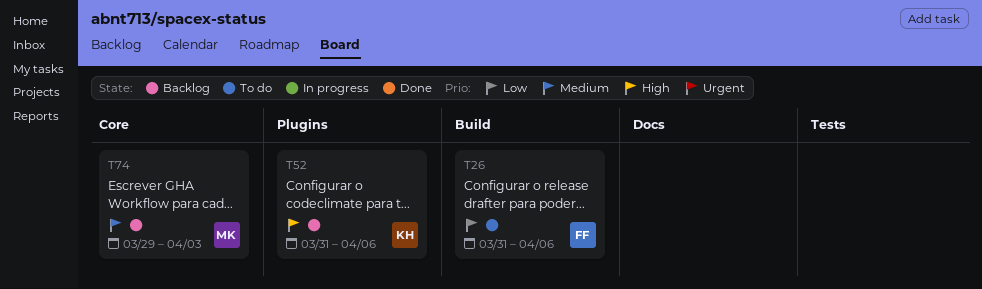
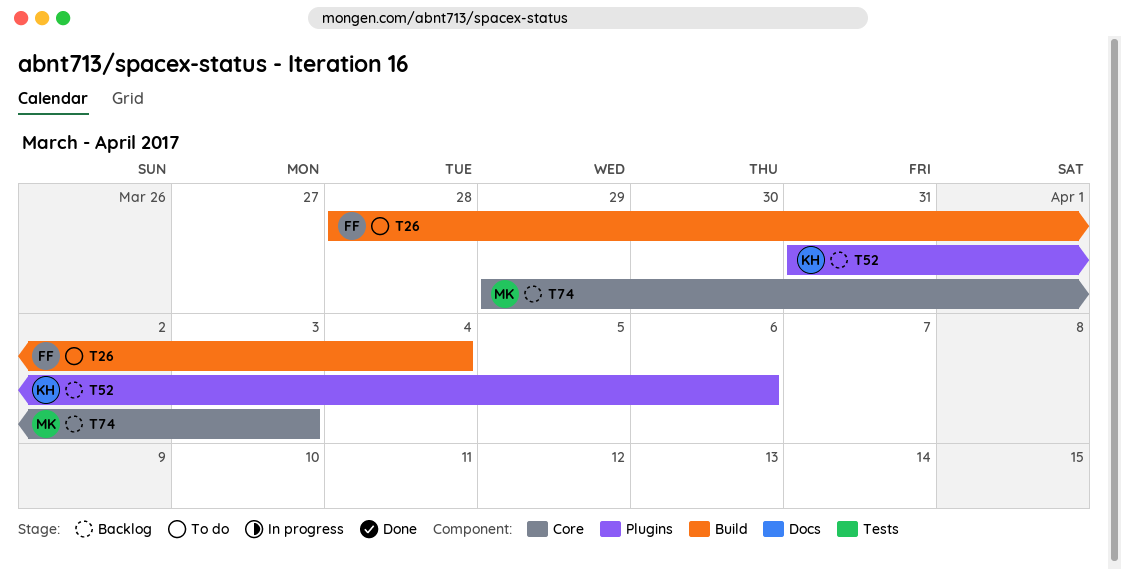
T26, start: Mar 31 -> Mar 28
T26, due: Apr 6 -> Apr 4

